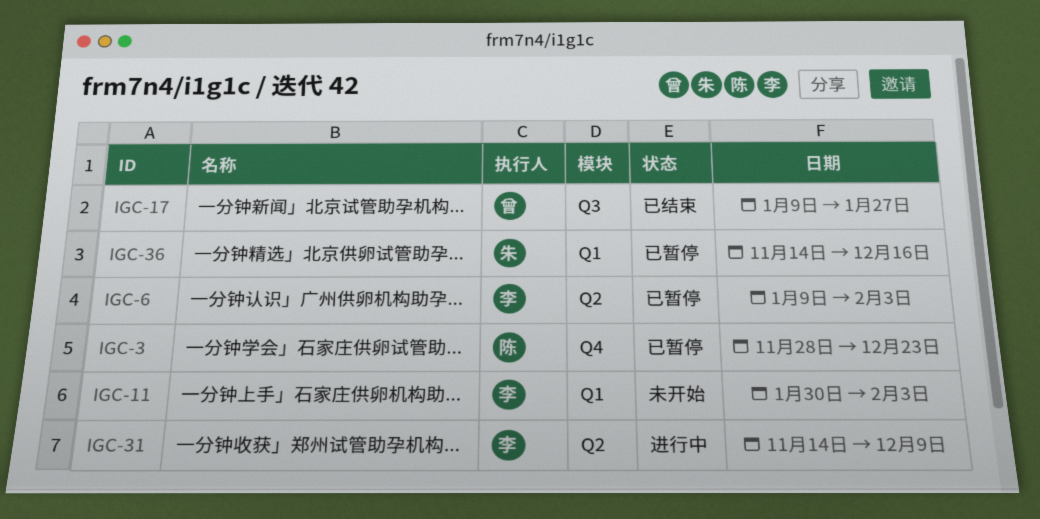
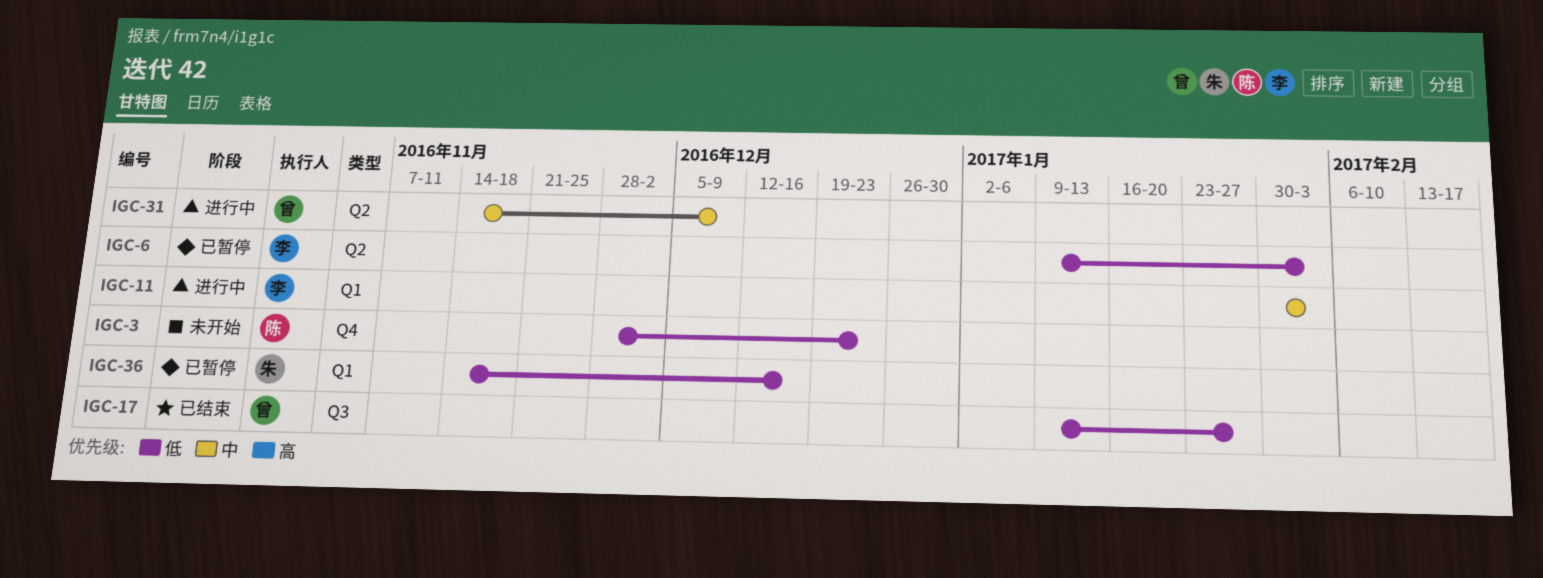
IGC-3, status: 已暂停 -> 未开始
IGC-11, status: 未开始 -> 进行中
IGC-31, owner: 李 -> 曾

